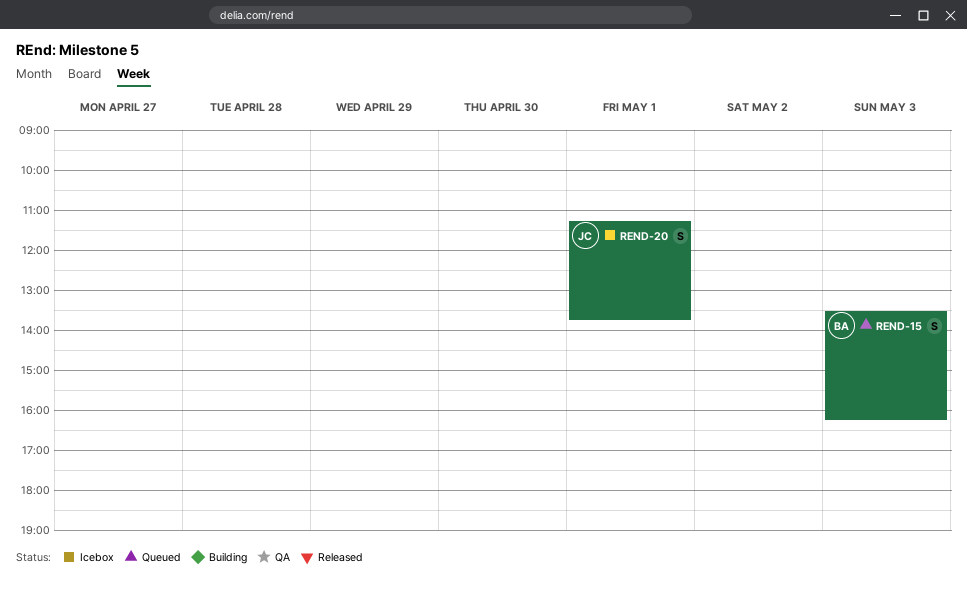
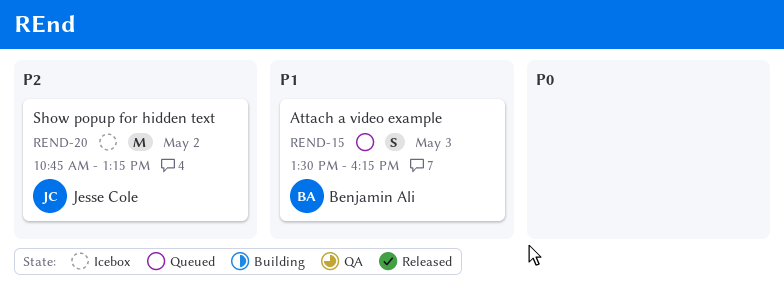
REND-20, estimate: S -> M
REND-20, day: May 1 -> May 2
REND-20, begins: 11:15 -> 10:45
REND-20, ends: 13:45 -> 13:15

